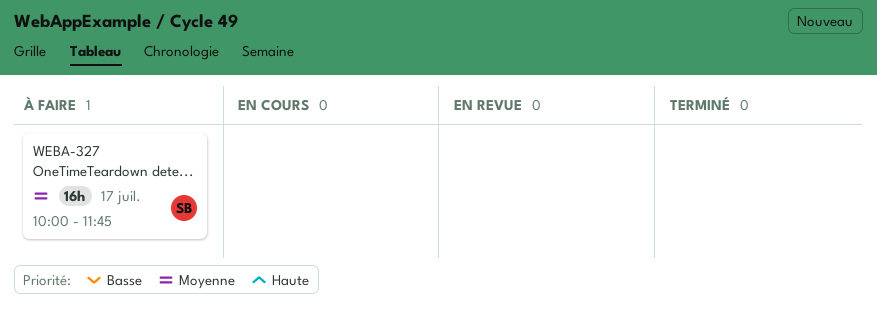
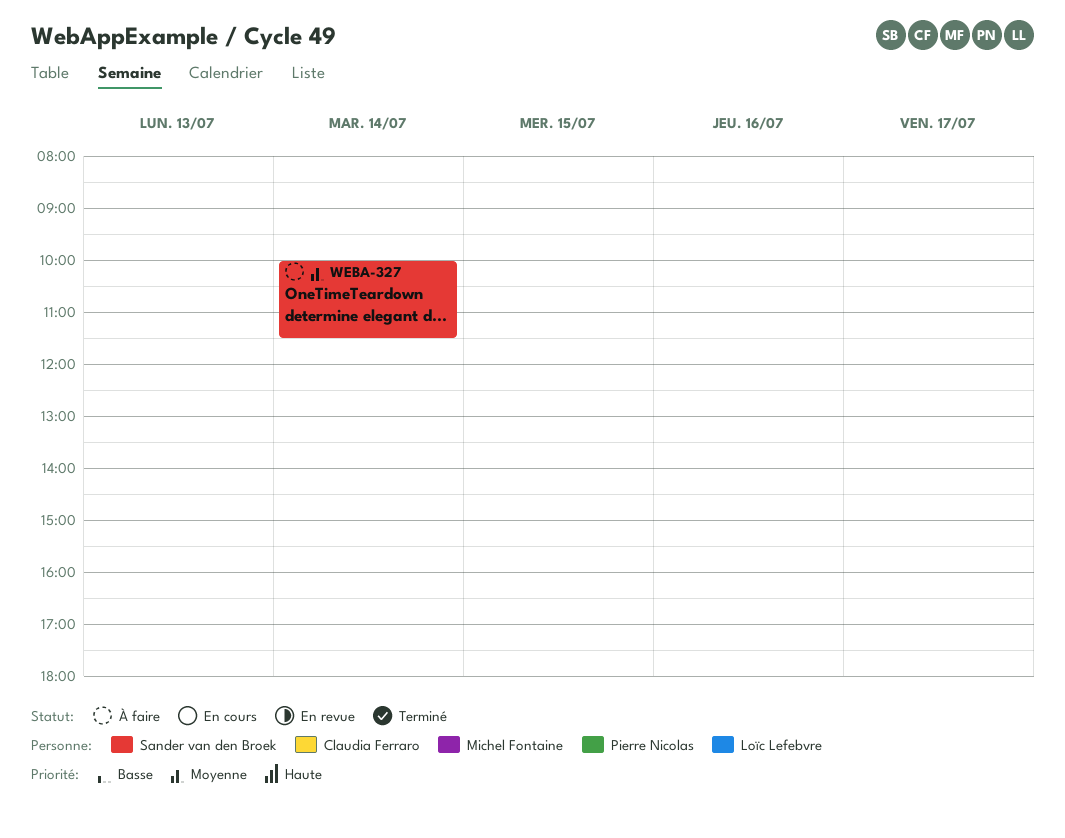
WEBA-327, day: Jul 17 -> Jul 14
WEBA-327, ends: 11:45 -> 11:30

